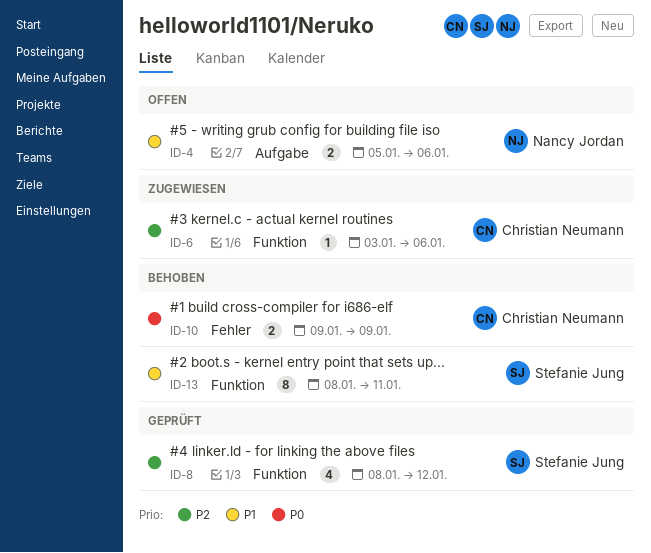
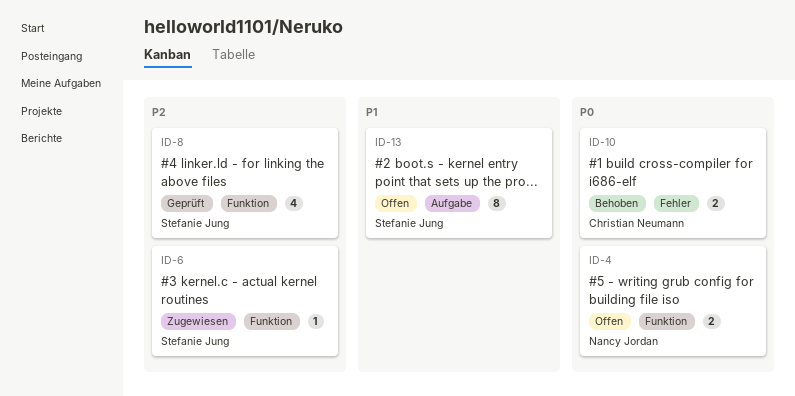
ID-4, priority: P1 -> P0
ID-4, label: Aufgabe -> Funktion
ID-6, owner: Christian Neumann -> Stefanie Jung
ID-13, status: Behoben -> Offen
ID-13, label: Funktion -> Aufgabe

